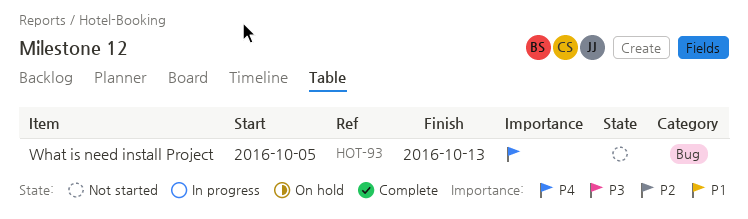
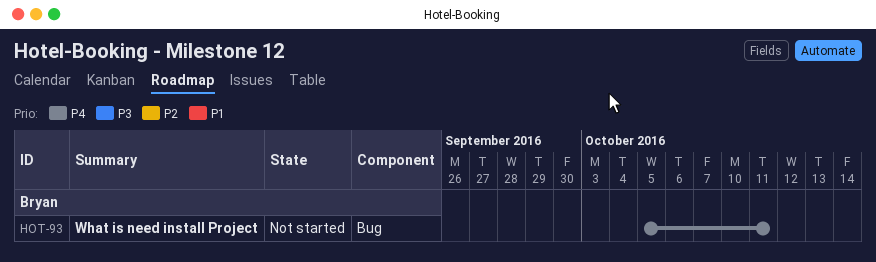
HOT-93, due: Oct 13 -> Oct 11

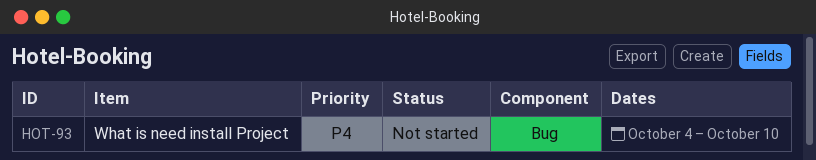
HOT-93, start: Oct 5 -> Oct 4
HOT-93, due: Oct 11 -> Oct 10

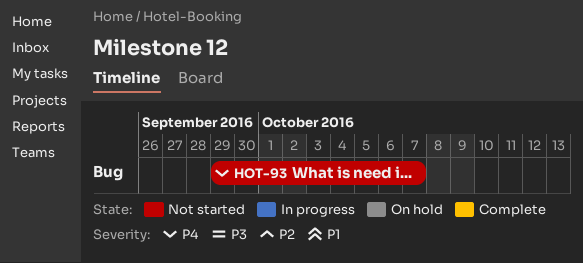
HOT-93, start: Oct 4 -> Sep 29
HOT-93, due: Oct 10 -> Oct 7

